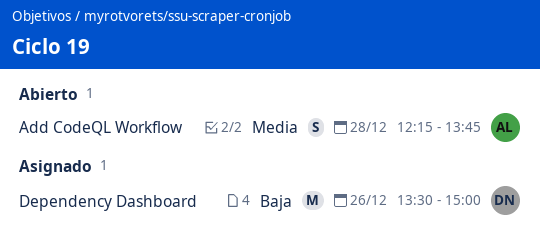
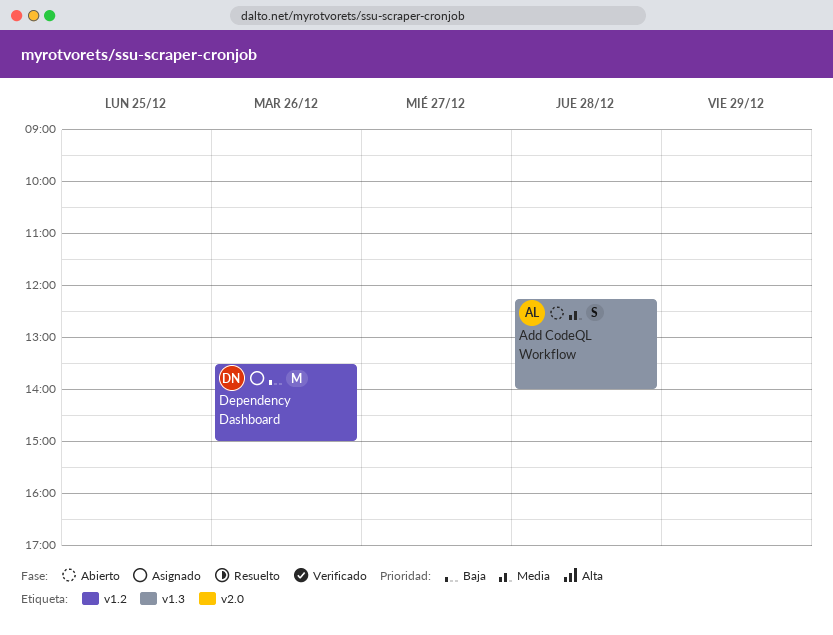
Add CodeQL Workflow, ends: 13:45 -> 14:00

